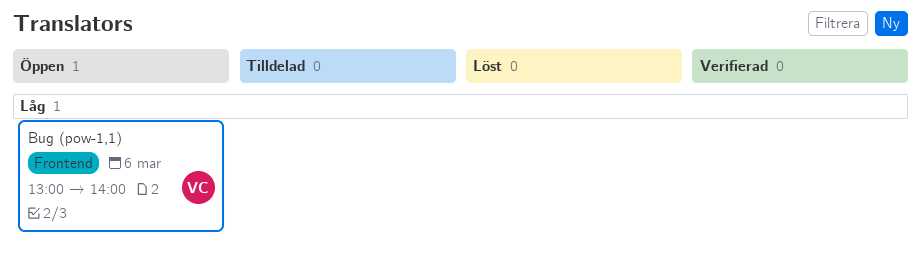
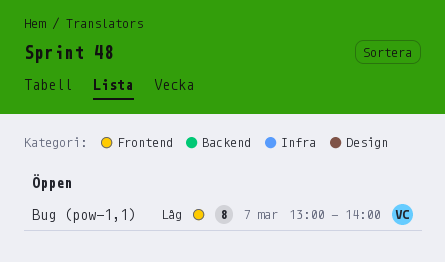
Bug (pow-1,1), day: Mar 6 -> Mar 7

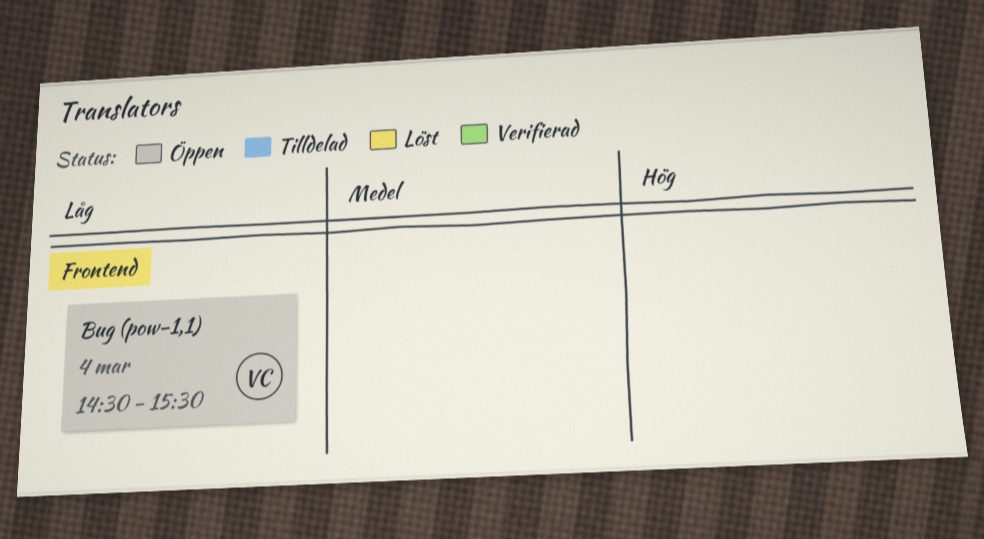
Bug (pow-1,1), day: Mar 7 -> Mar 4
Bug (pow-1,1), begins: 13:00 -> 14:30
Bug (pow-1,1), ends: 14:00 -> 15:30

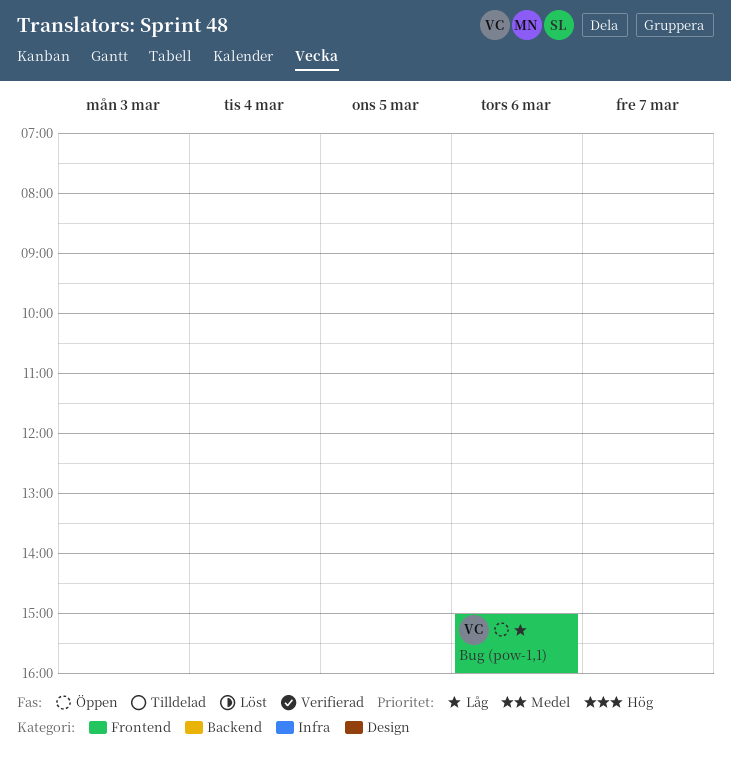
Bug (pow-1,1), day: Mar 4 -> Mar 6
Bug (pow-1,1), begins: 14:30 -> 15:00
Bug (pow-1,1), ends: 15:30 -> 16:00

